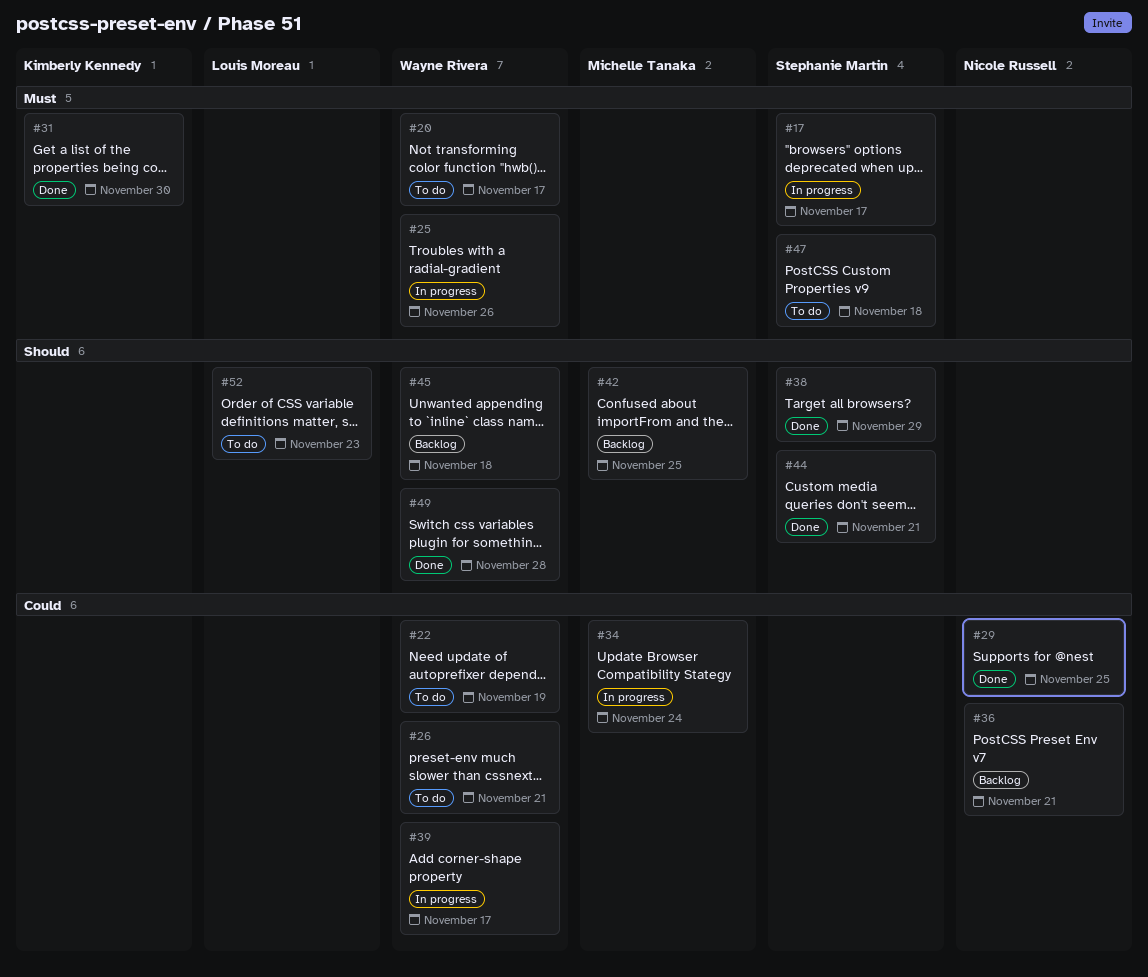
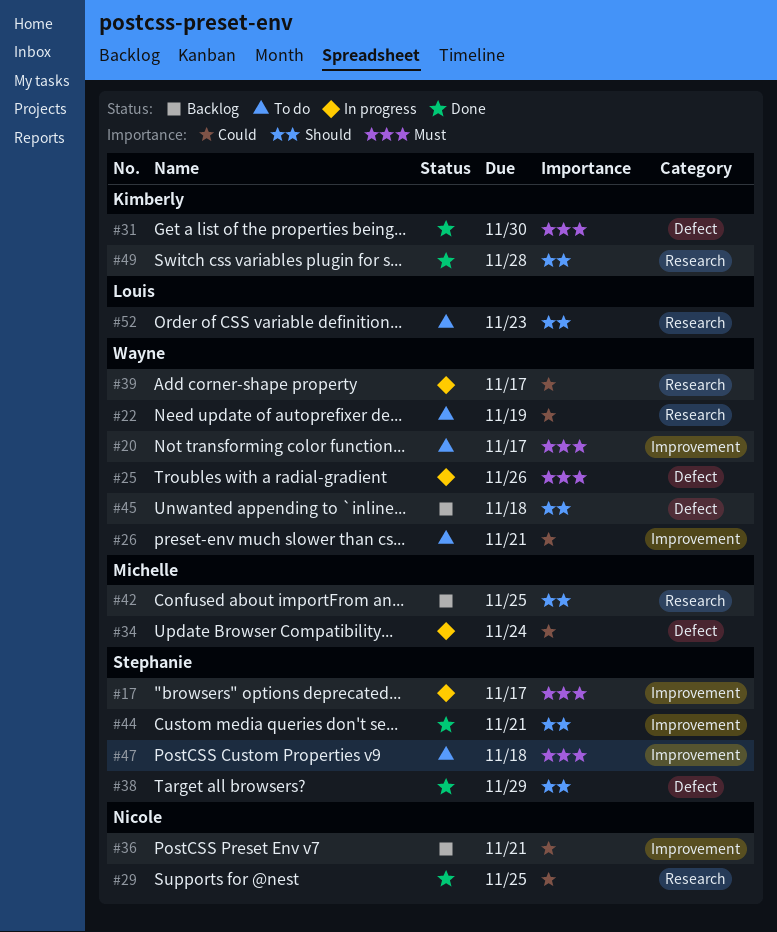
#49, owner: Wayne Rivera -> Kimberly Kennedy

